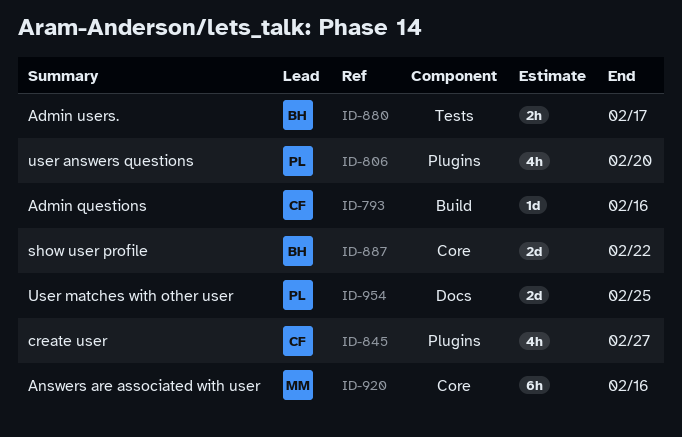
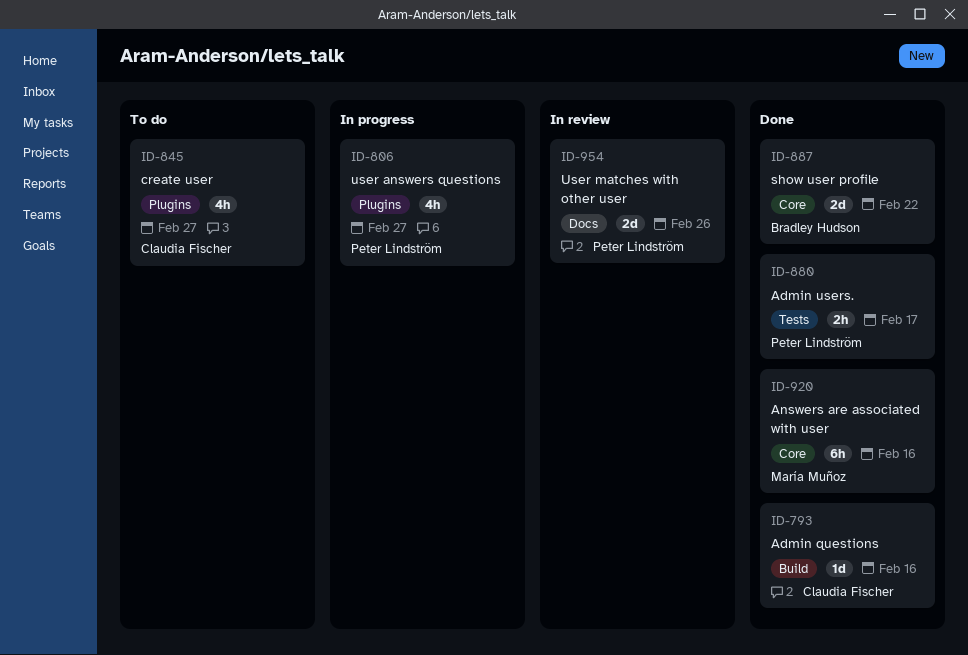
ID-806, due: Feb 20 -> Feb 27
ID-880, owner: Bradley Hudson -> Peter Lindström
ID-954, due: Feb 25 -> Feb 26

